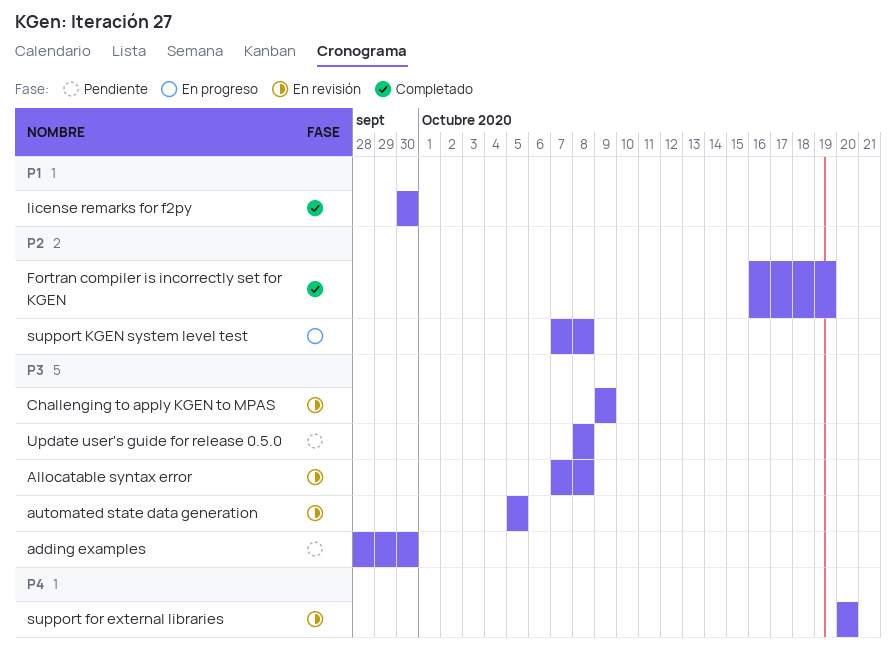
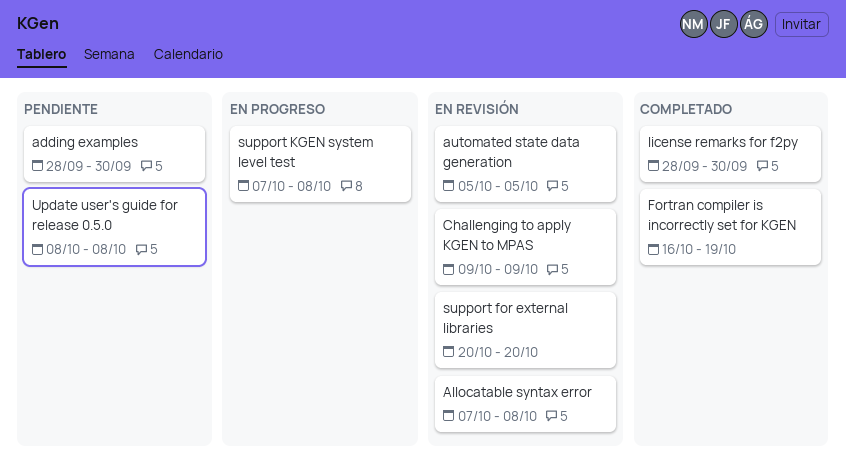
license remarks for f2py, start: Sep 30 -> Sep 28

